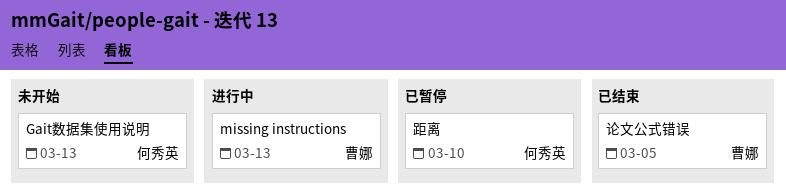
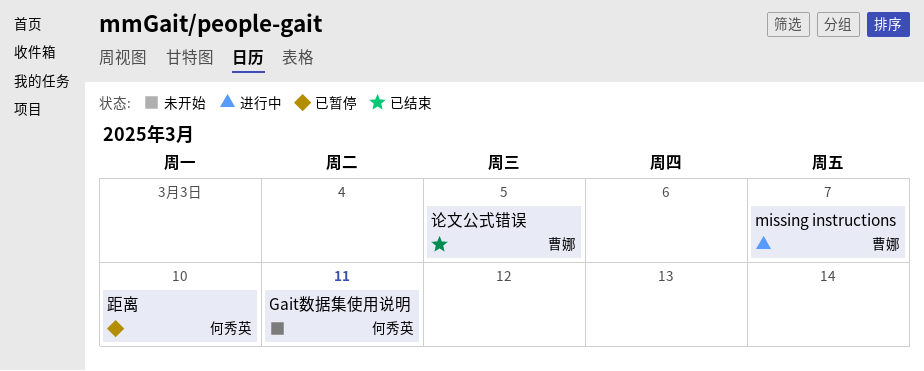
Gait数据集使用说明, due: Mar 13 -> Mar 11
missing instructions, due: Mar 13 -> Mar 7

